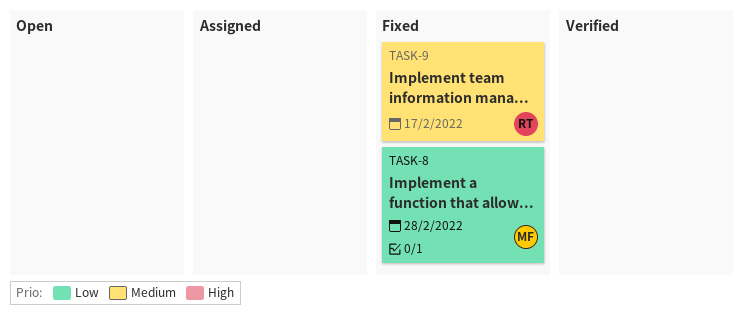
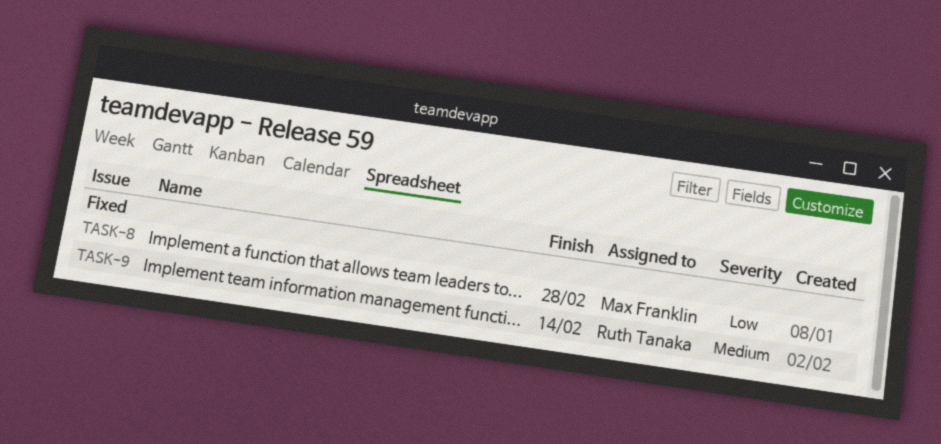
TASK-9, due: Feb 17 -> Feb 14

